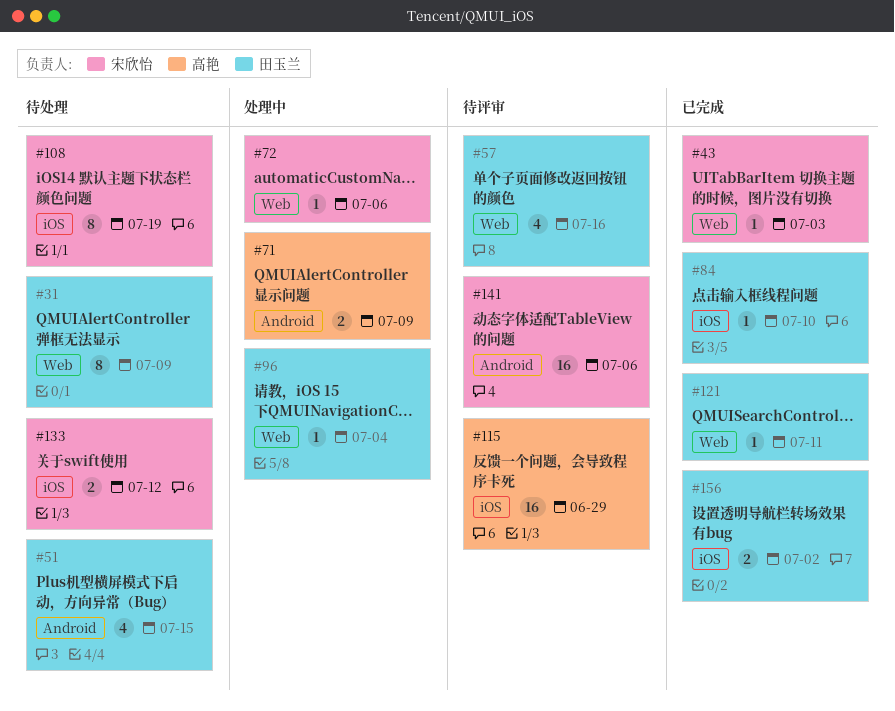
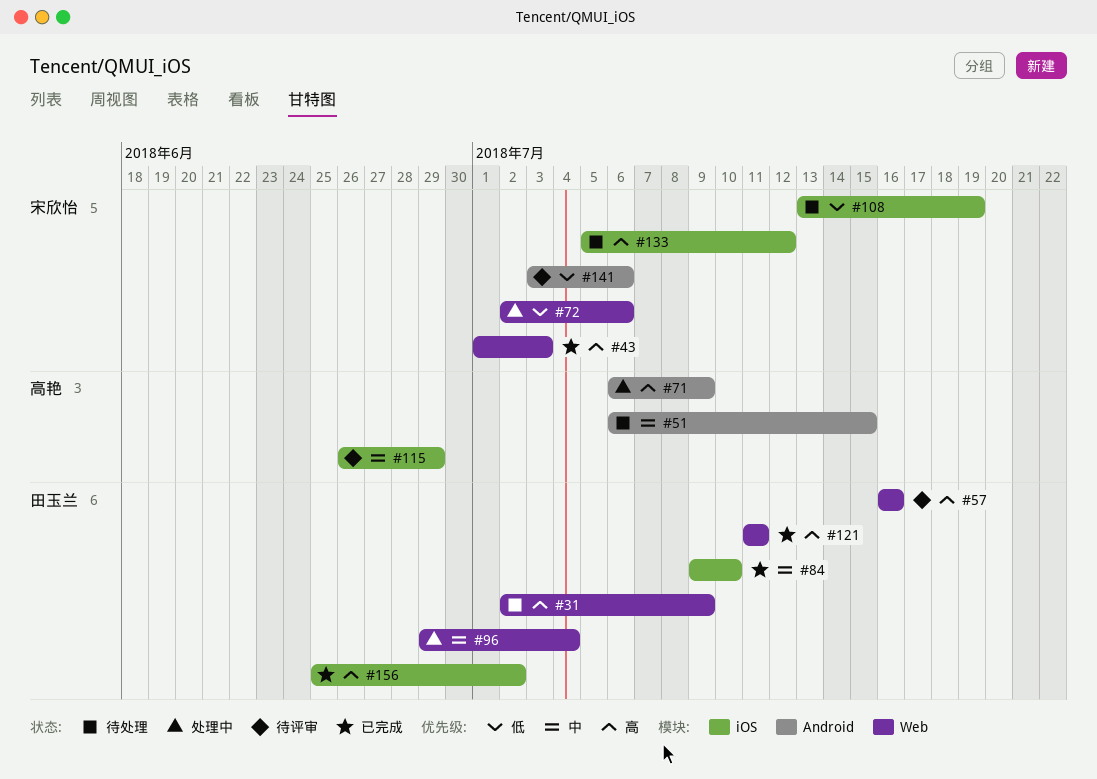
#51, owner: 田玉兰 -> 高艳

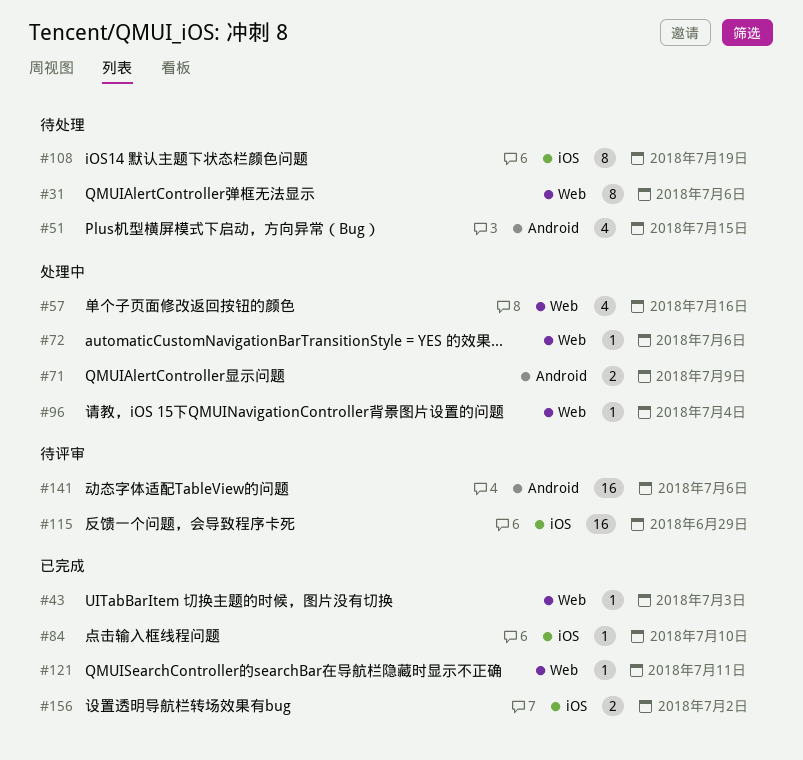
#31, due: Jul 9 -> Jul 6
#57, status: 待评审 -> 处理中
#133: present -> none

